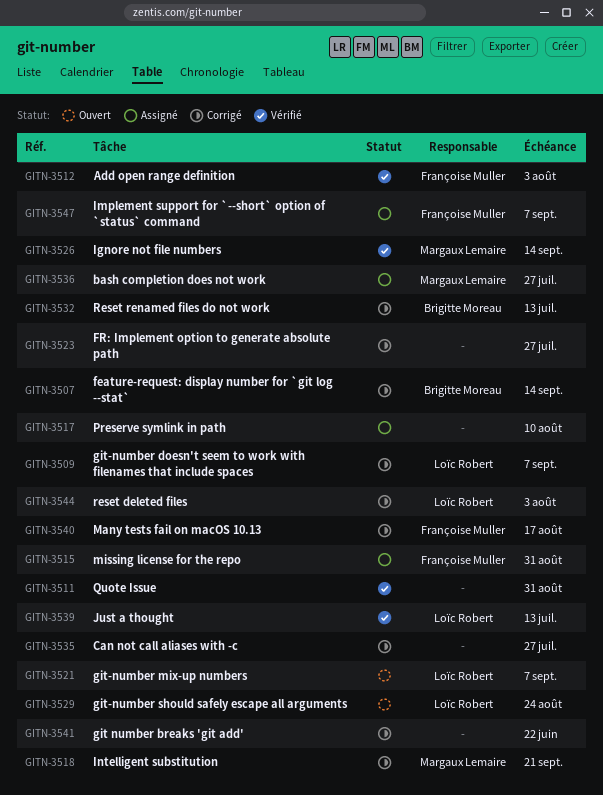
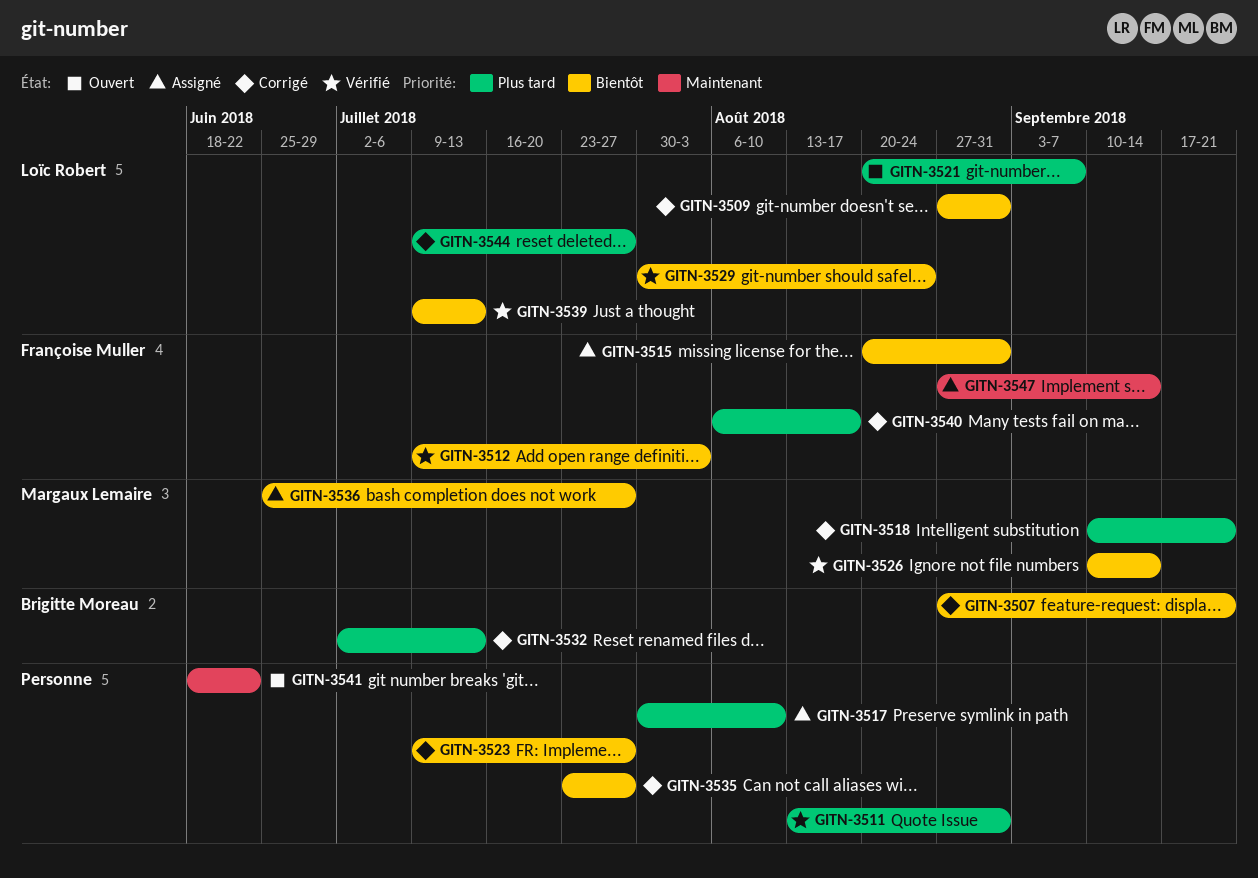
GITN-3507, due: Sep 14 -> Sep 21
GITN-3509, due: Sep 7 -> Aug 31
GITN-3529, status: Ouvert -> Vérifié
GITN-3541, status: Corrigé -> Ouvert
GITN-3544, due: Aug 3 -> Jul 27
GITN-3547, due: Sep 7 -> Sep 14

